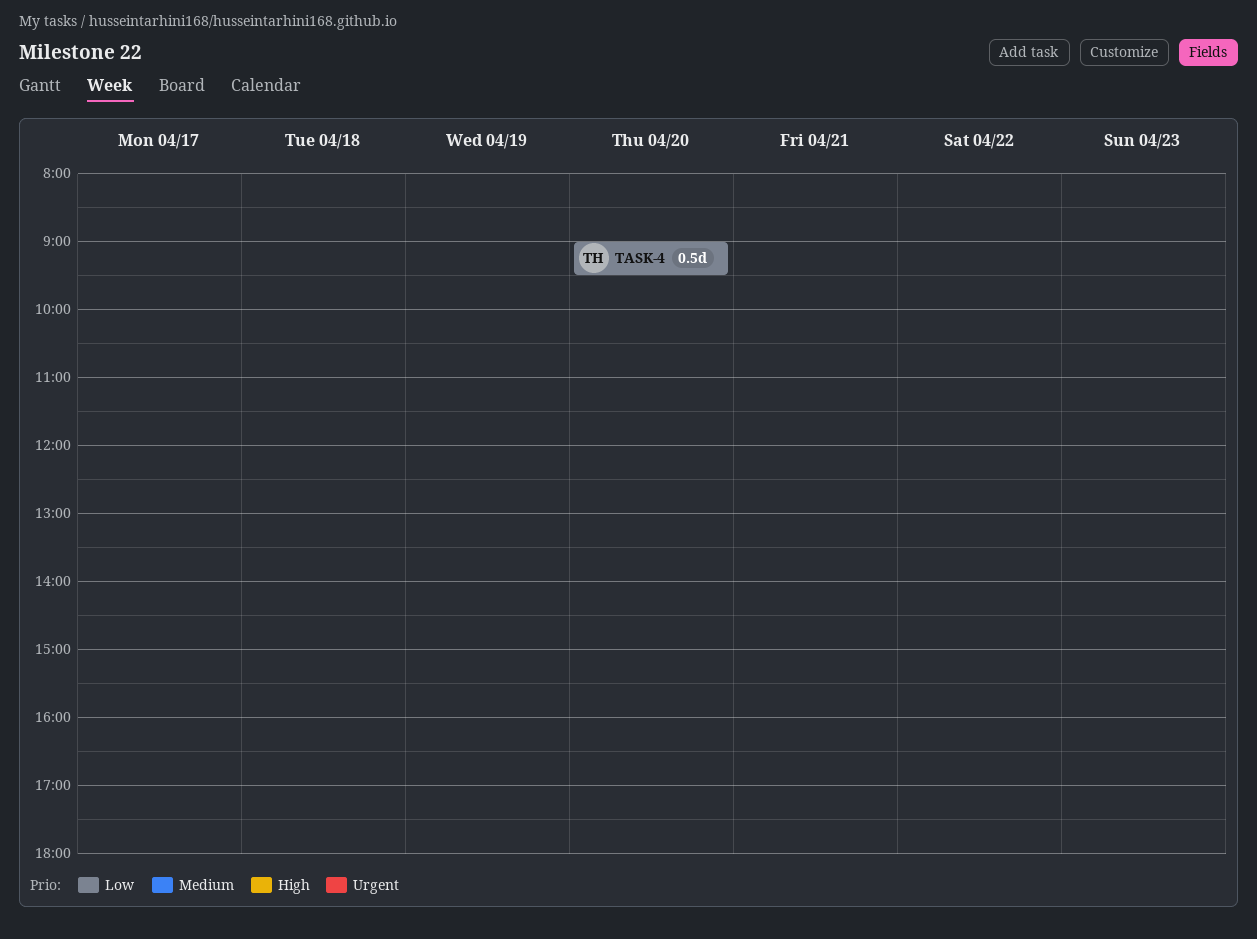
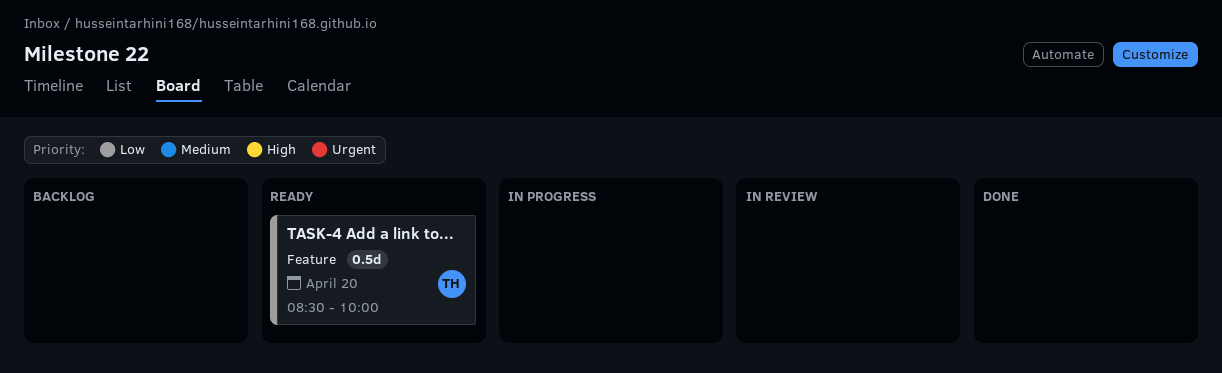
TASK-4, begins: 09:00 -> 08:30
TASK-4, ends: 09:30 -> 10:00

